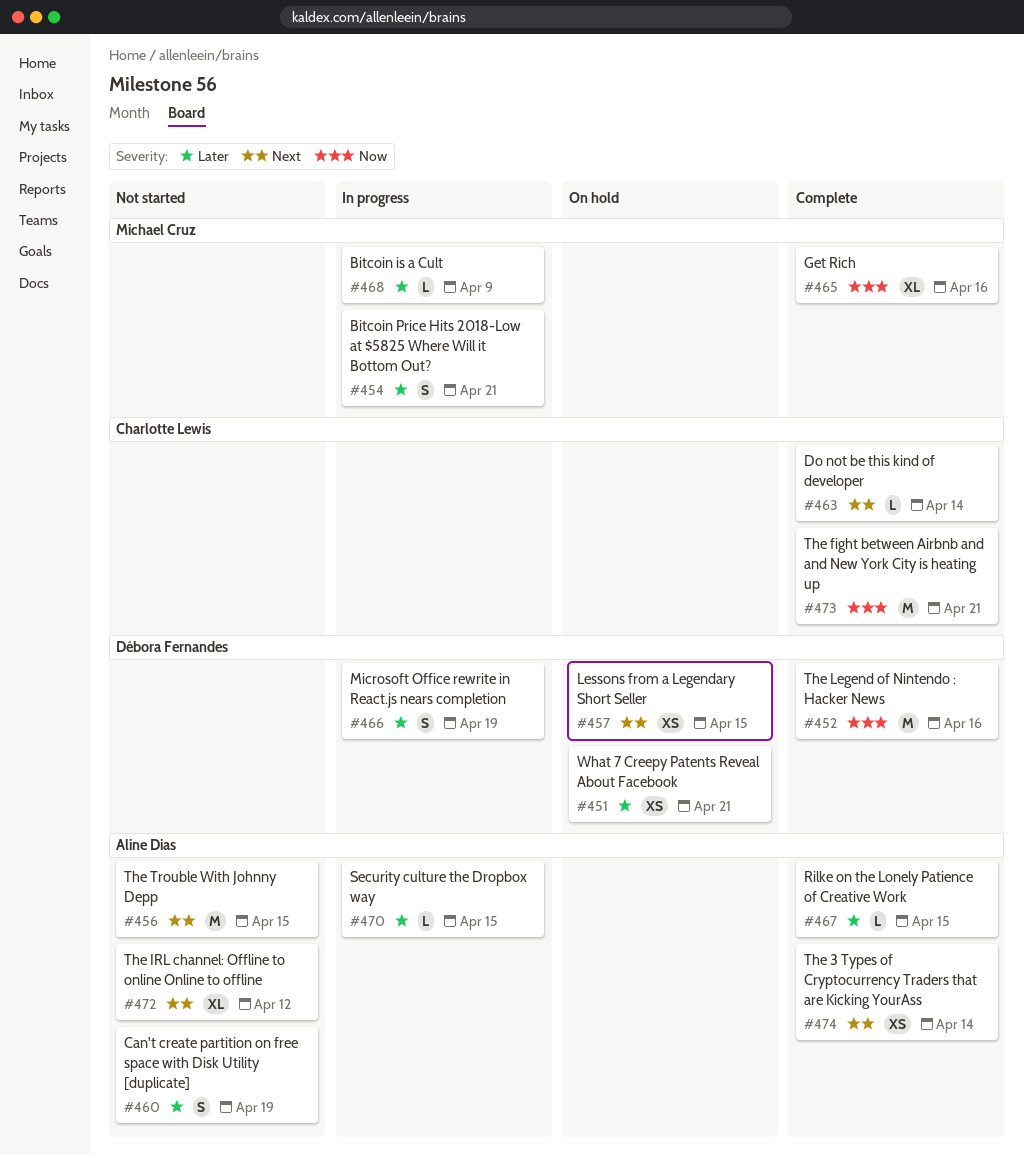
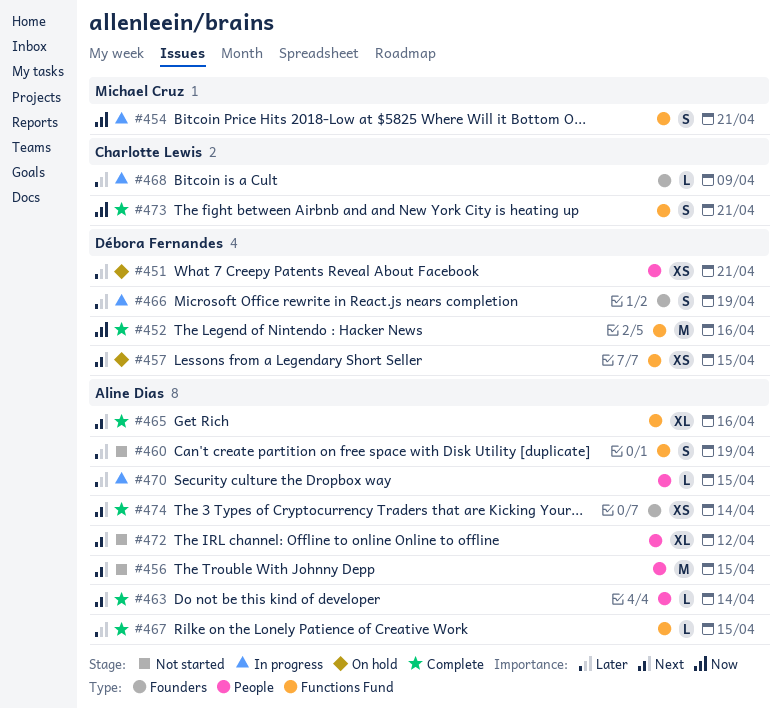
#454, priority: Later -> Now
#463, owner: Charlotte Lewis -> Aline Dias
#465, owner: Michael Cruz -> Aline Dias
#465, priority: Now -> Next
#468, owner: Michael Cruz -> Charlotte Lewis
#473, estimate: M -> S

